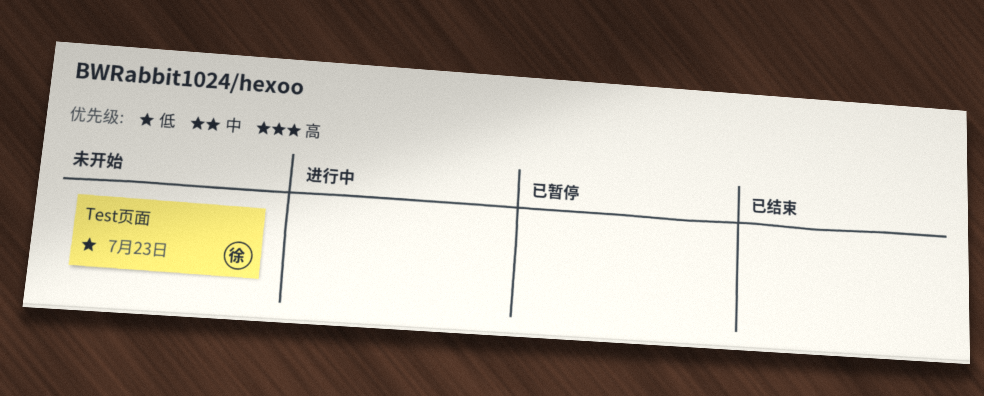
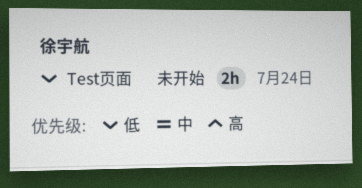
Test页面, due: Jul 23 -> Jul 24

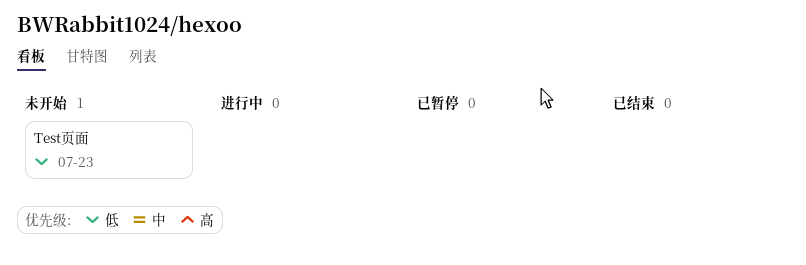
Test页面, due: Jul 24 -> Jul 23

